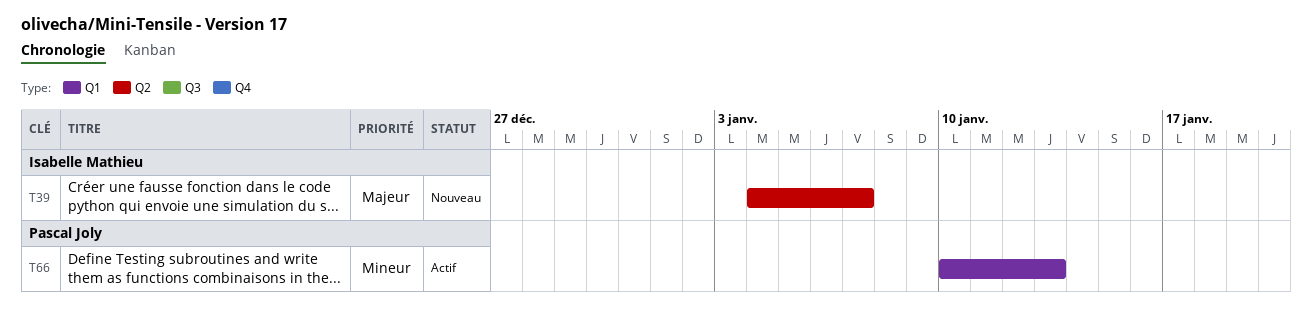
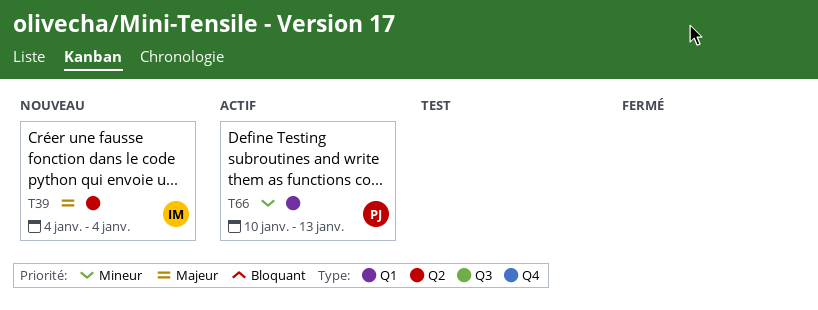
T39, due: Jan 7 -> Jan 4

